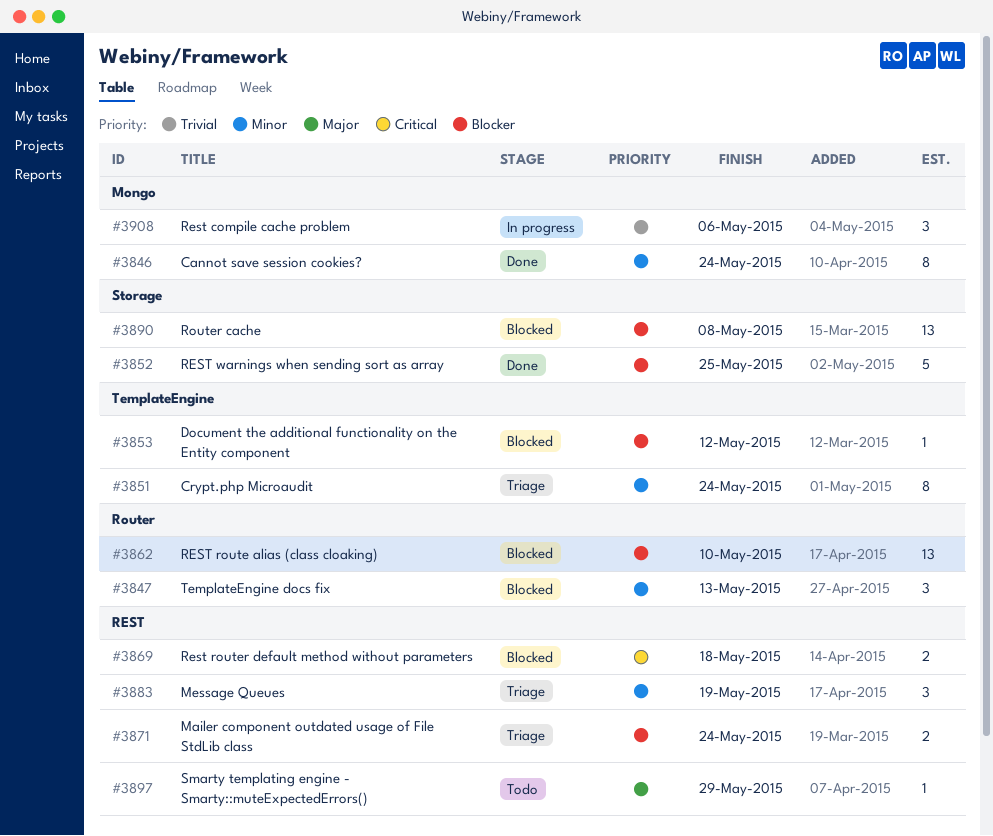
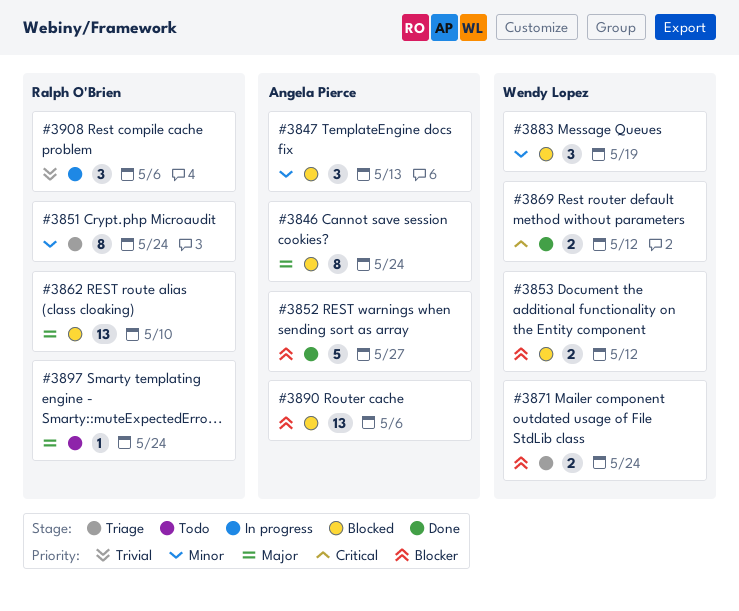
#3846, status: Done -> Blocked
#3846, priority: Minor -> Major
#3852, due: May 25 -> May 27
#3853, estimate: 1 -> 2
#3862, priority: Blocker -> Major
#3869, status: Blocked -> Done
#3869, due: May 18 -> May 12
#3883, status: Triage -> Blocked
#3890, due: May 8 -> May 6
#3897, due: May 29 -> May 24

